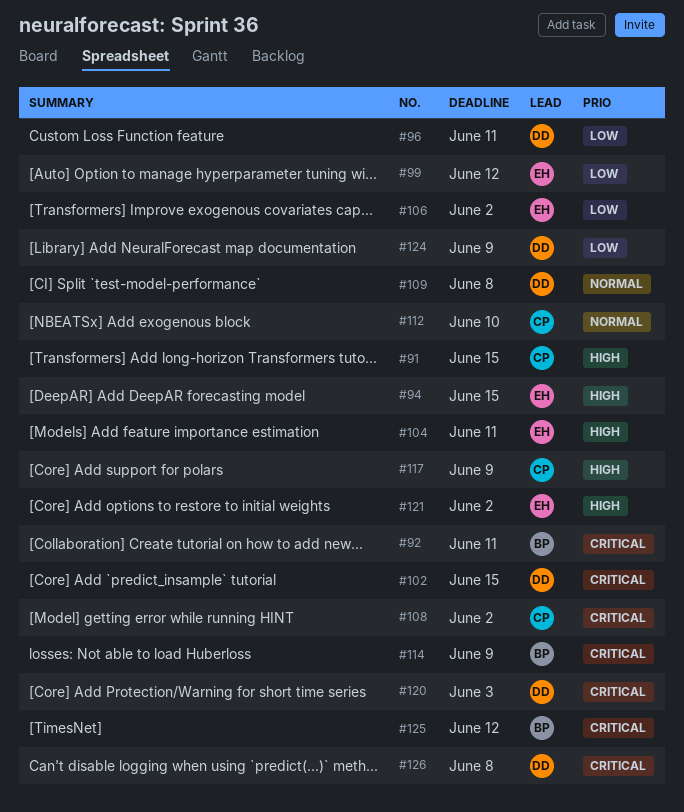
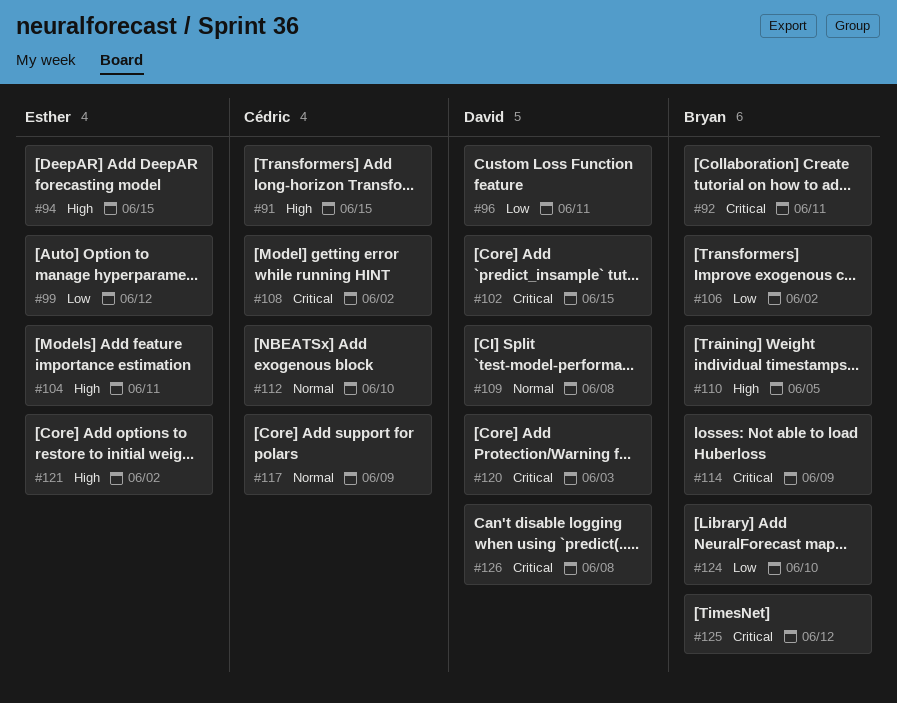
#106, owner: Esther -> Bryan
#110: none -> present
#117, priority: High -> Normal
#124, owner: David -> Bryan
#124, due: Jun 9 -> Jun 10

